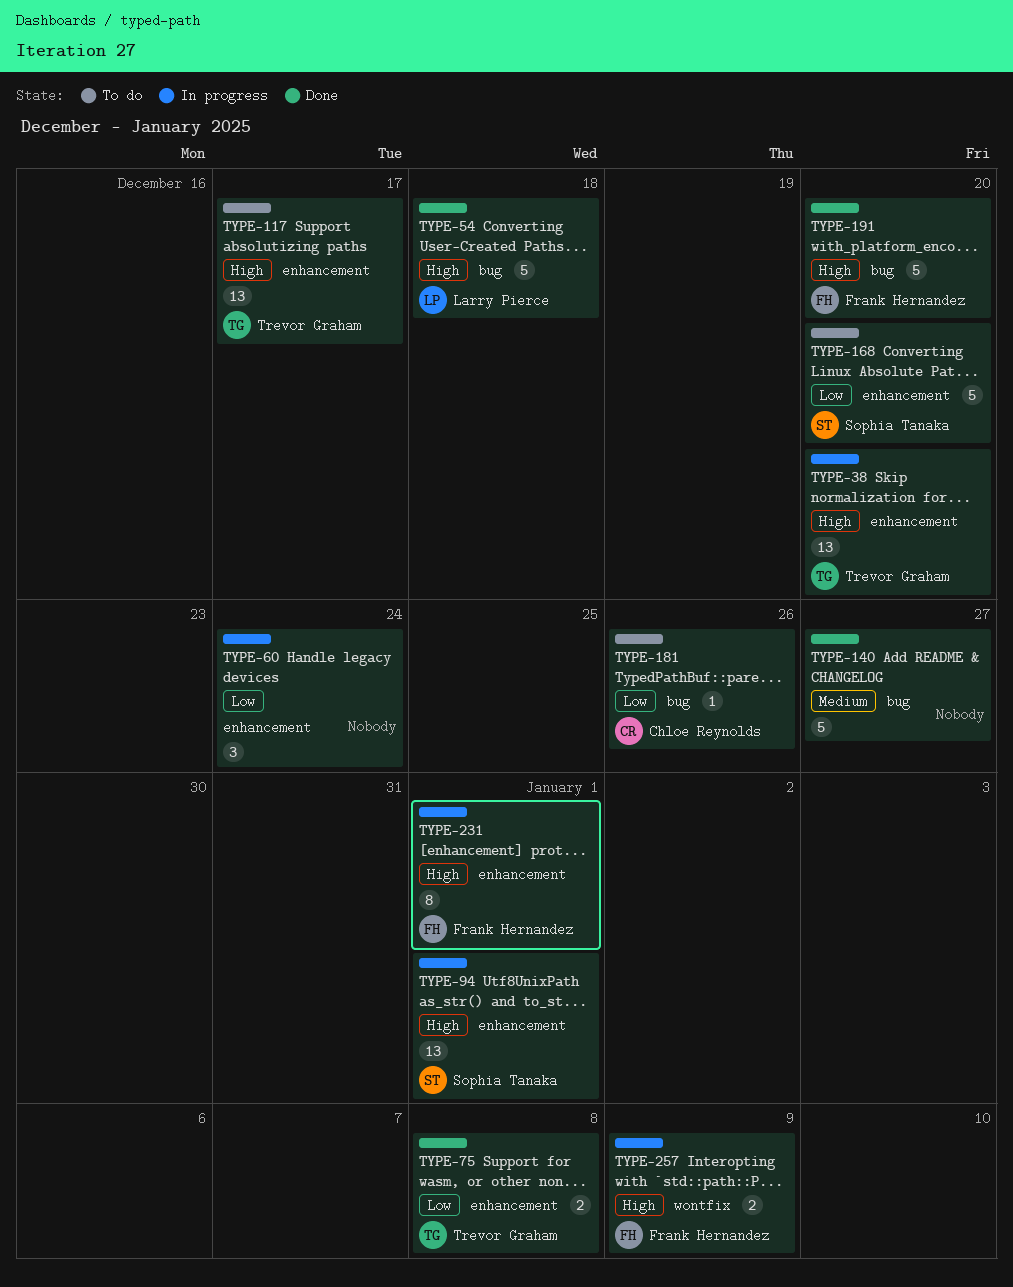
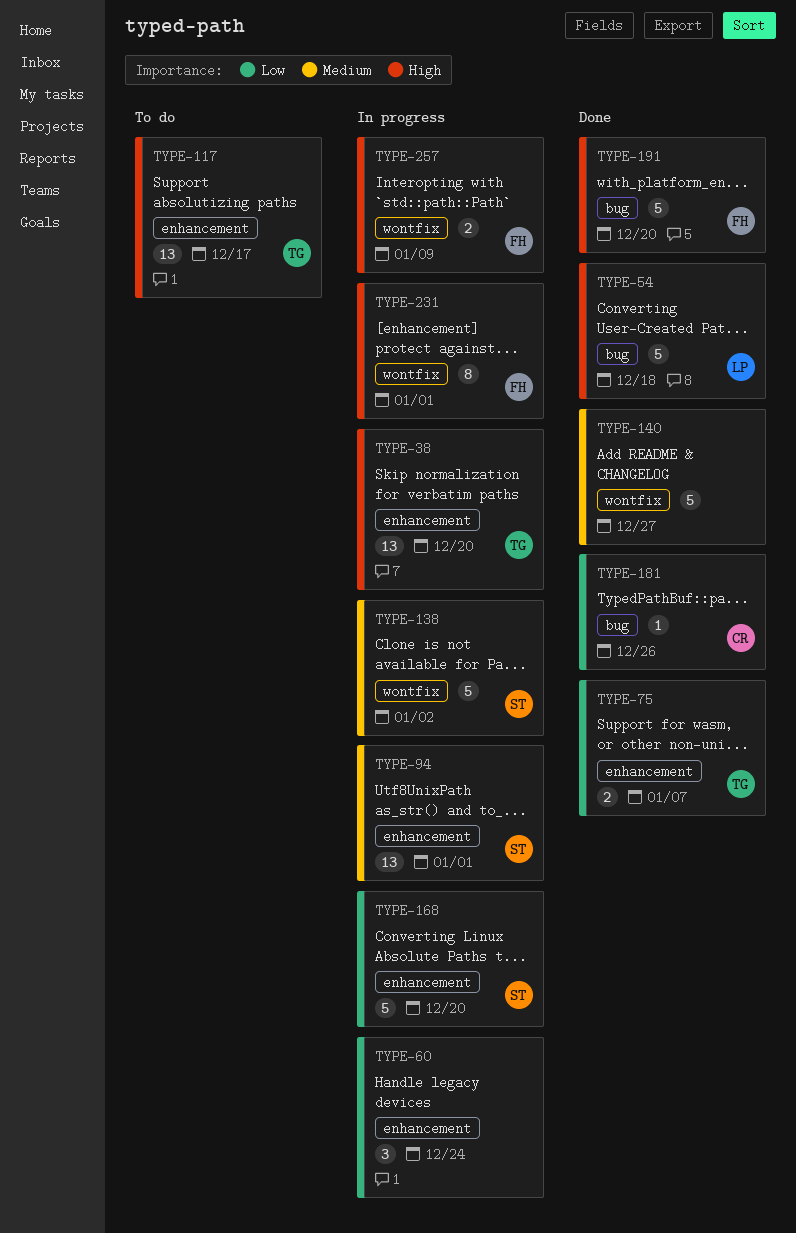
TYPE-75, due: Jan 8 -> Jan 7
TYPE-94, priority: High -> Medium
TYPE-138: none -> present
TYPE-140, label: bug -> wontfix
TYPE-168, status: To do -> In progress
TYPE-181, status: To do -> Done
TYPE-231, label: enhancement -> wontfix

